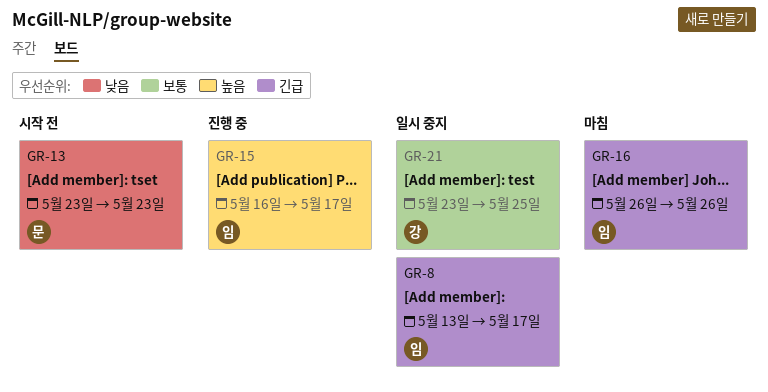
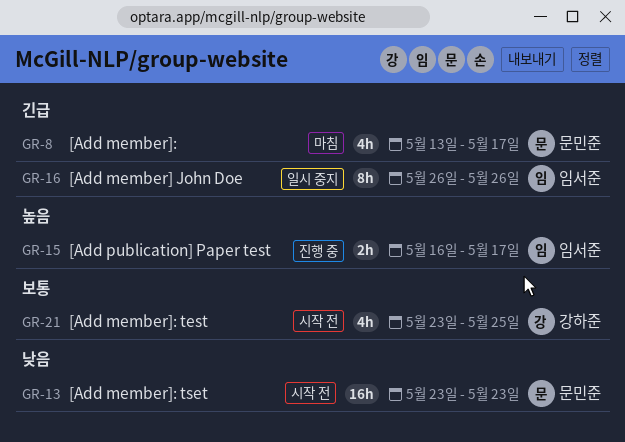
GR-8, status: 일시 중지 -> 마침
GR-8, owner: 임서준 -> 문민준
GR-16, status: 마침 -> 일시 중지
GR-21, status: 일시 중지 -> 시작 전

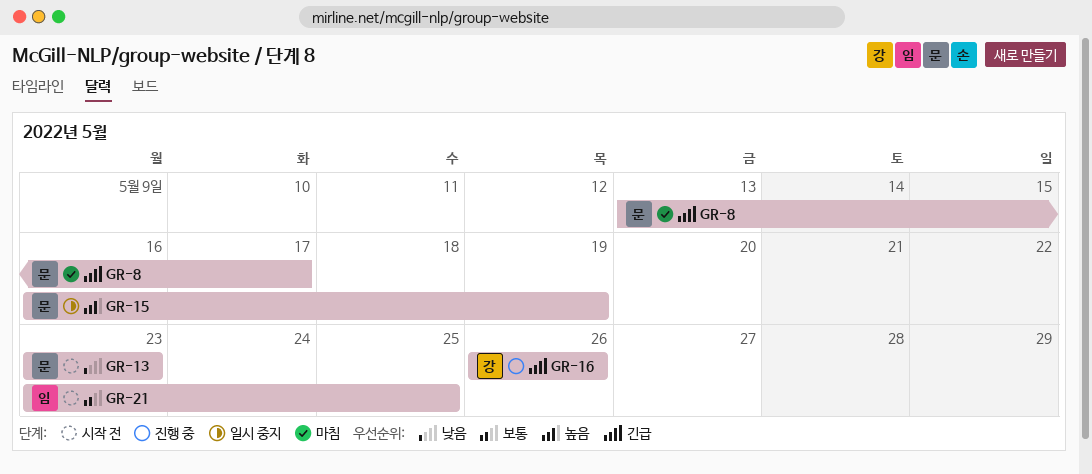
GR-15, status: 진행 중 -> 일시 중지
GR-15, owner: 임서준 -> 문민준
GR-15, due: May 17 -> May 19
GR-16, status: 일시 중지 -> 진행 중
GR-16, owner: 임서준 -> 강하준
GR-21, owner: 강하준 -> 임서준

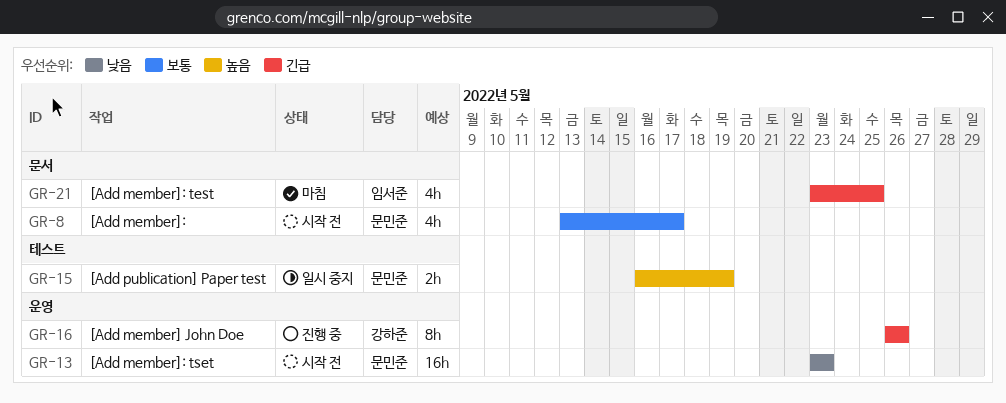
GR-8, status: 마침 -> 시작 전
GR-8, priority: 긴급 -> 보통
GR-21, status: 시작 전 -> 마침
GR-21, priority: 보통 -> 긴급

